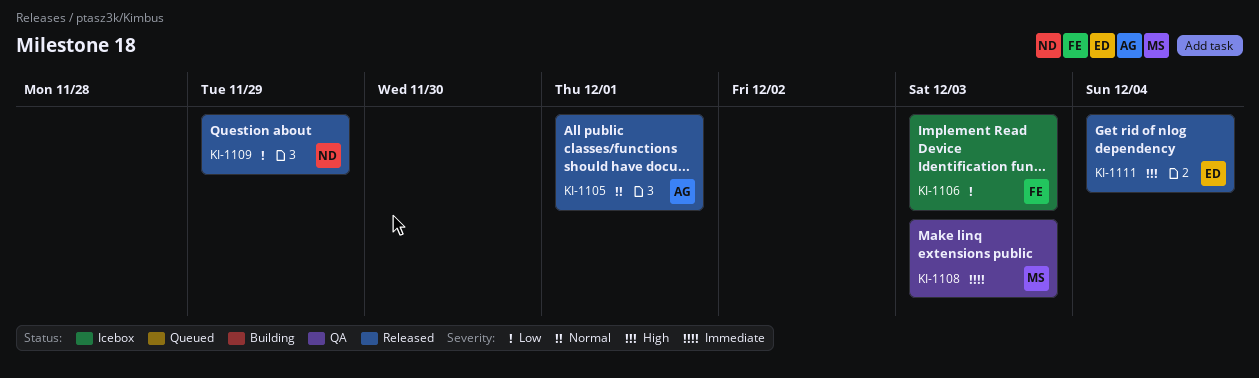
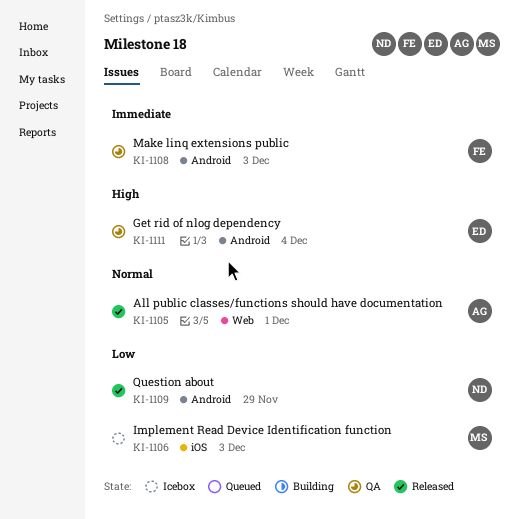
KI-1106, owner: FE -> MS
KI-1108, owner: MS -> FE
KI-1111, status: Released -> QA

